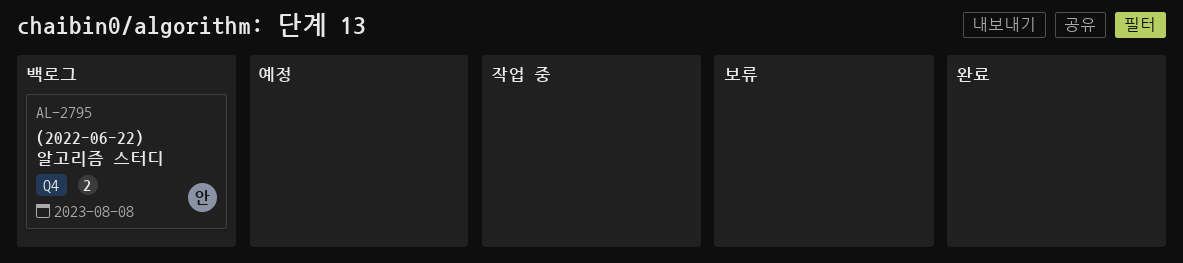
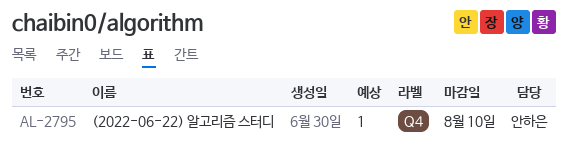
AL-2795, estimate: 2 -> 1
AL-2795, due: Aug 8 -> Aug 10

